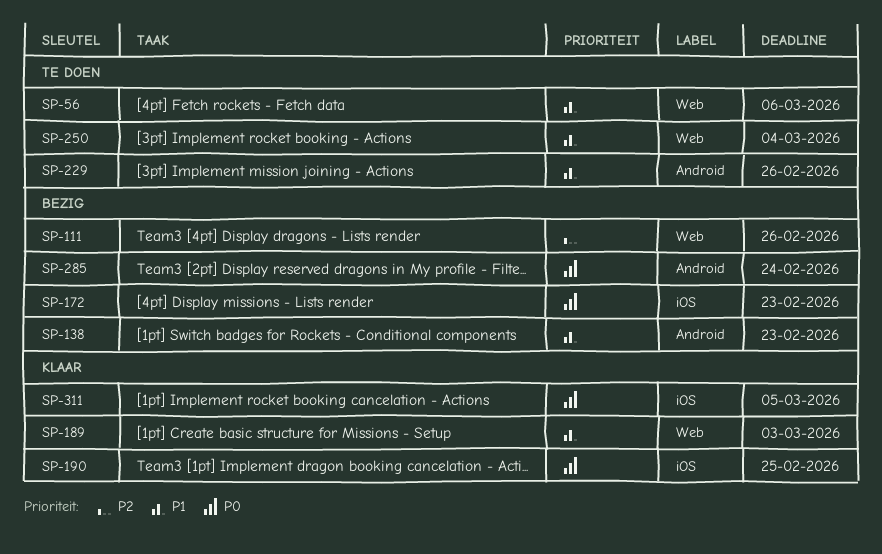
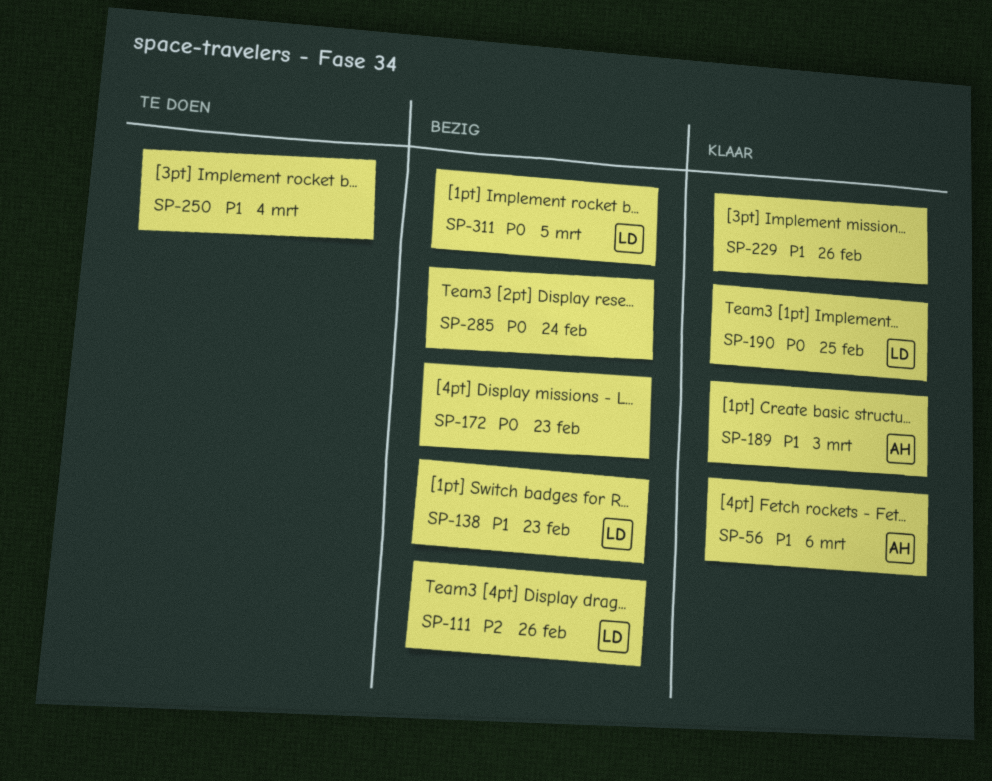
SP-56, status: Te doen -> Klaar
SP-229, status: Te doen -> Klaar
SP-311, status: Klaar -> Bezig

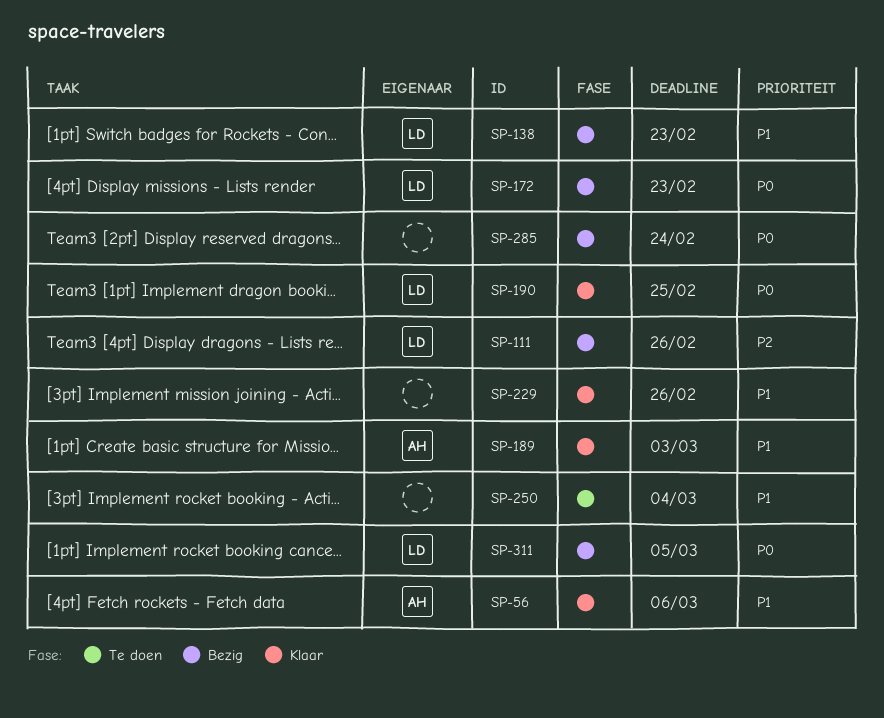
SP-172, owner: none -> LD

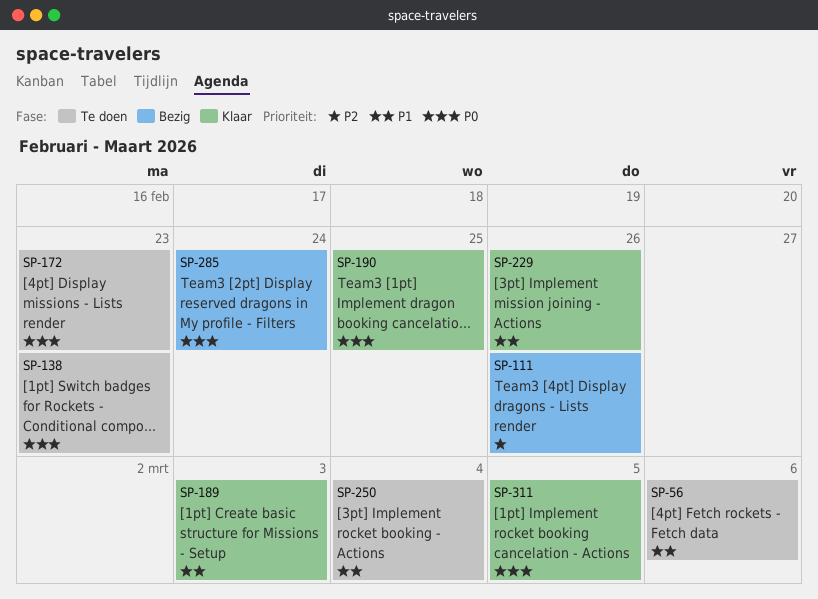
SP-56, status: Klaar -> Te doen
SP-138, status: Bezig -> Te doen
SP-138, priority: P1 -> P0
SP-172, status: Bezig -> Te doen
SP-311, status: Bezig -> Klaar

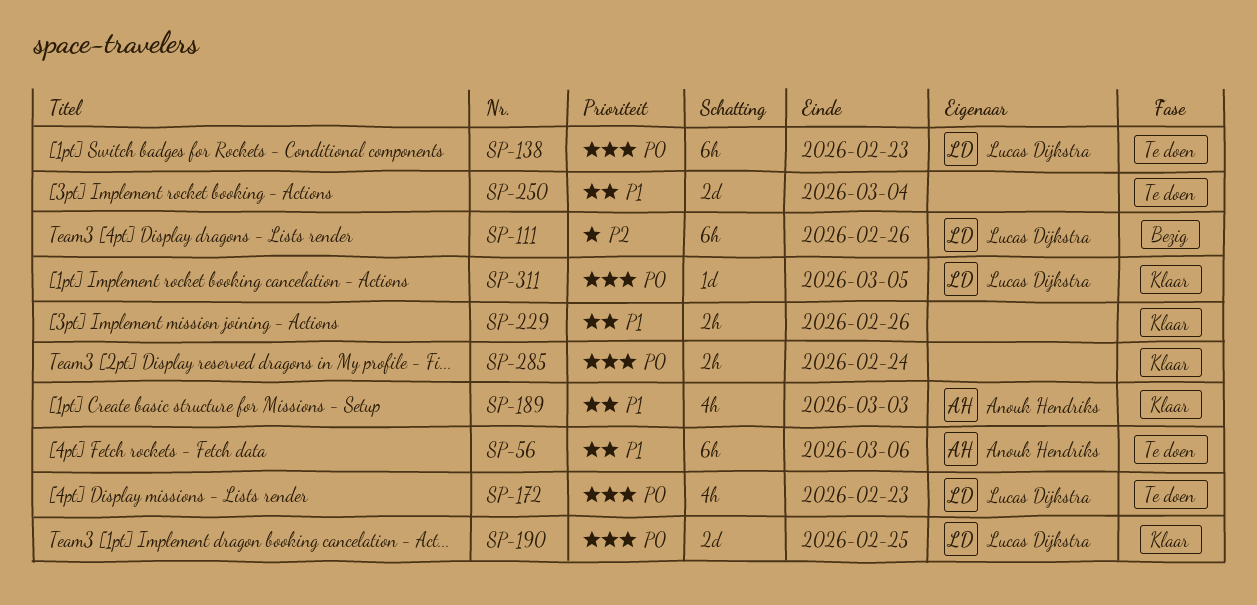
SP-285, status: Bezig -> Klaar

